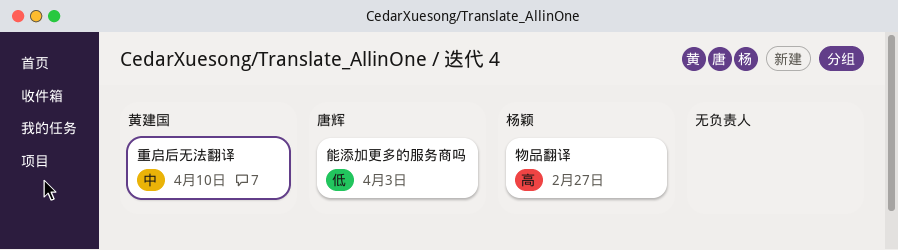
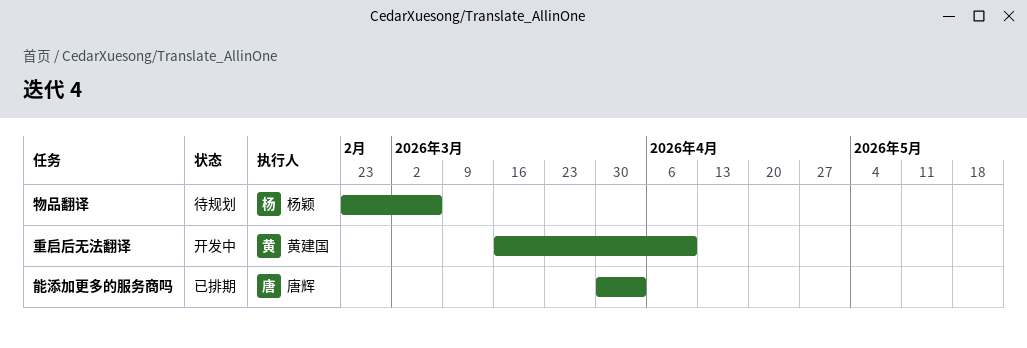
物品翻译, due: Feb 27 -> Mar 6

